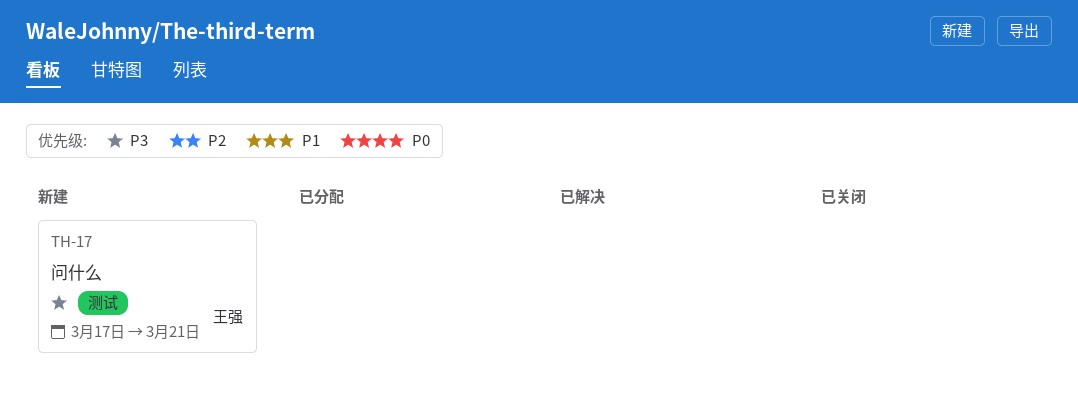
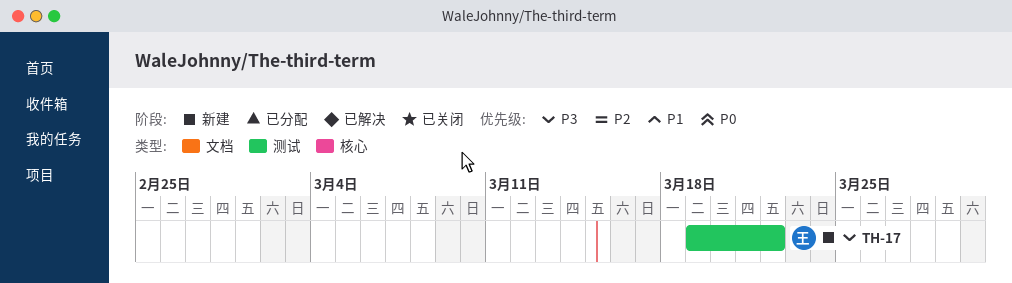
TH-17, start: Mar 17 -> Mar 19
TH-17, due: Mar 21 -> Mar 22

